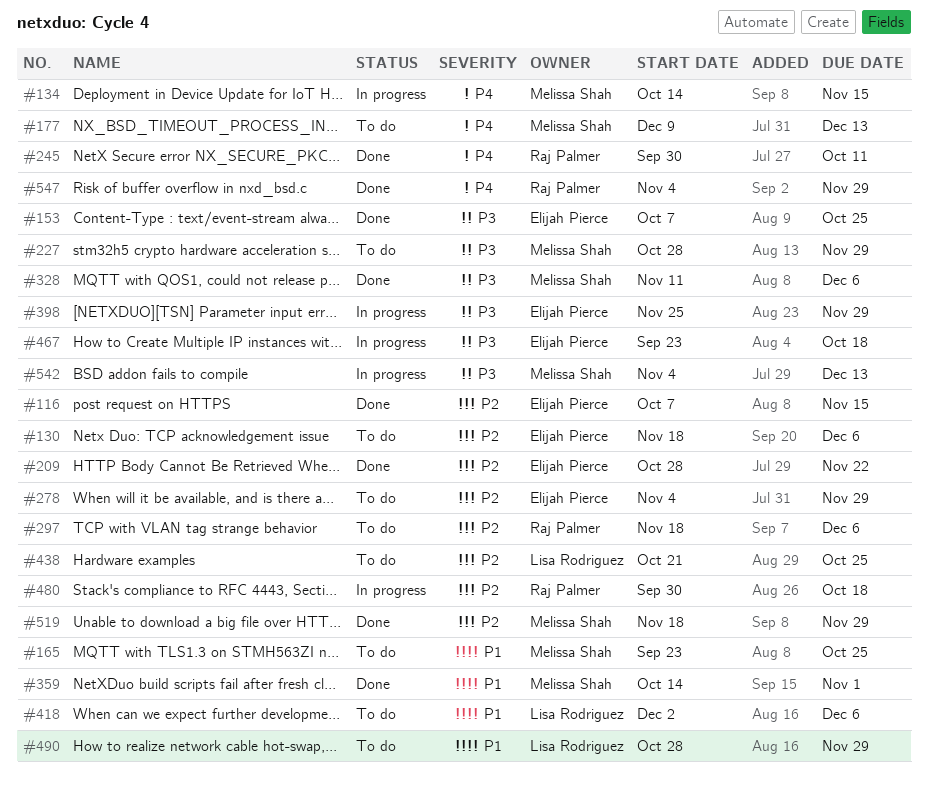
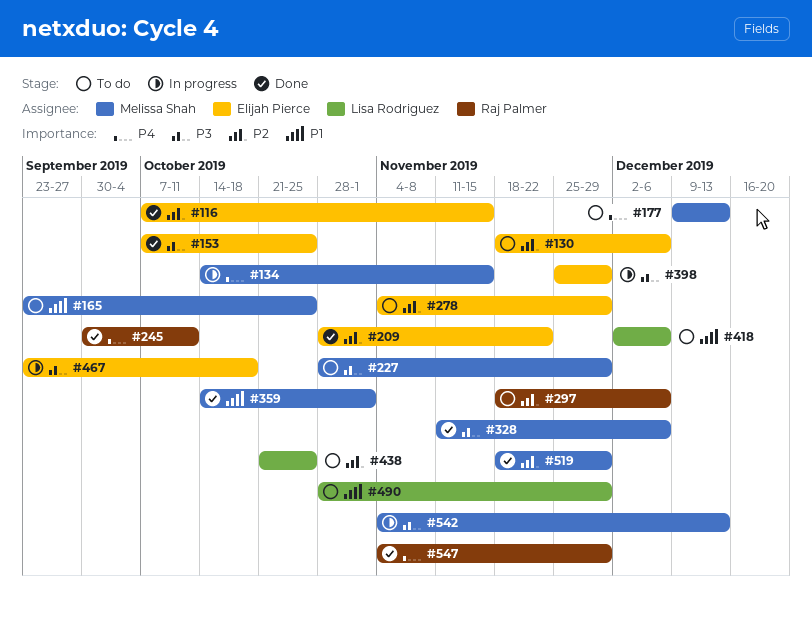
#480: present -> none

